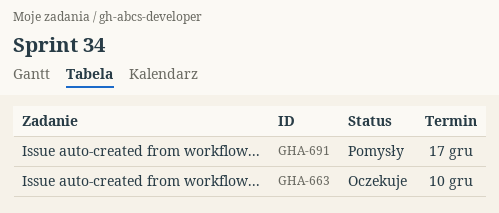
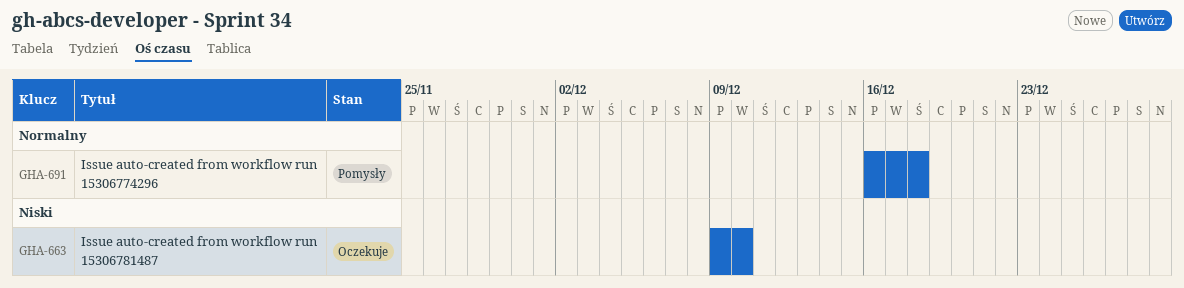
GHA-691, due: Dec 17 -> Dec 18

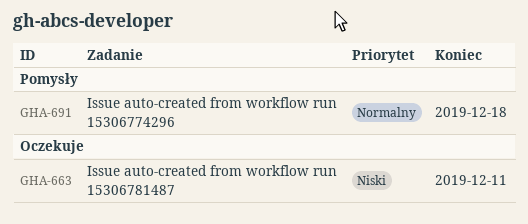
GHA-663, due: Dec 10 -> Dec 11

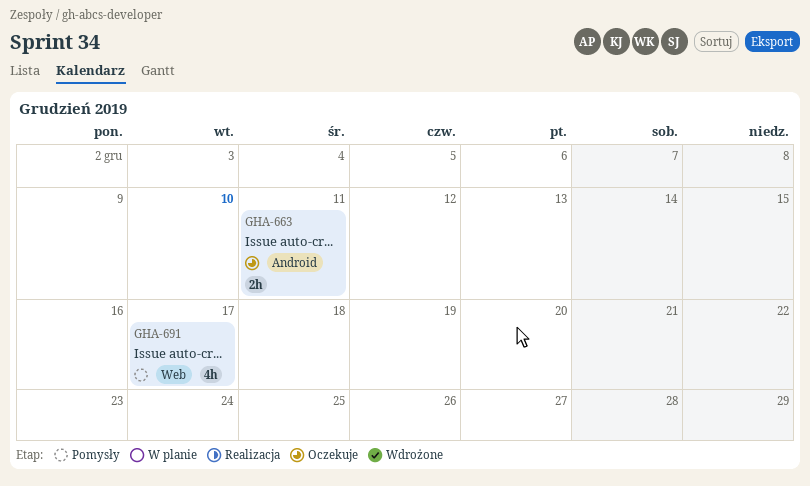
GHA-691, due: Dec 18 -> Dec 17

